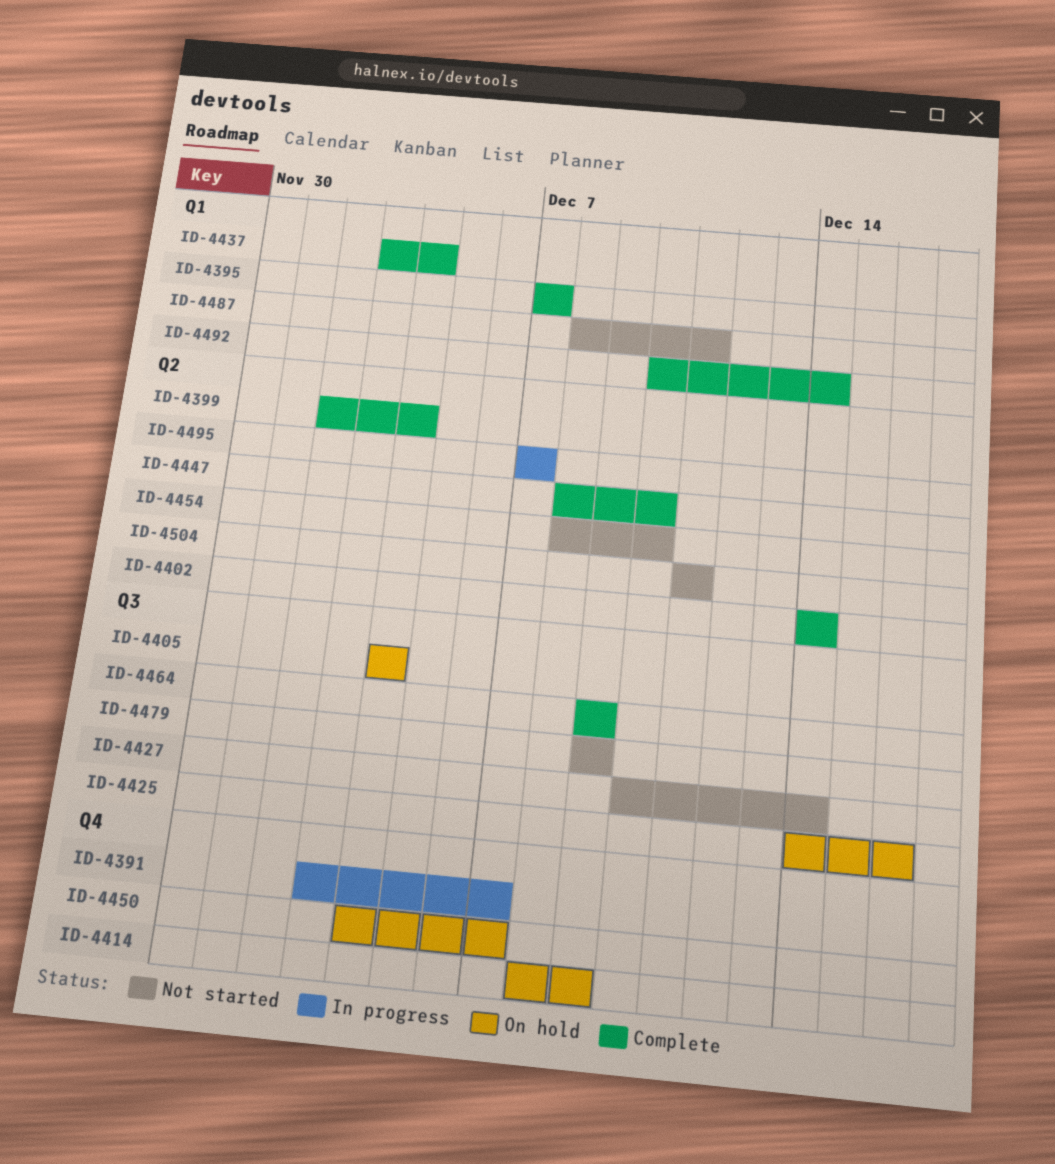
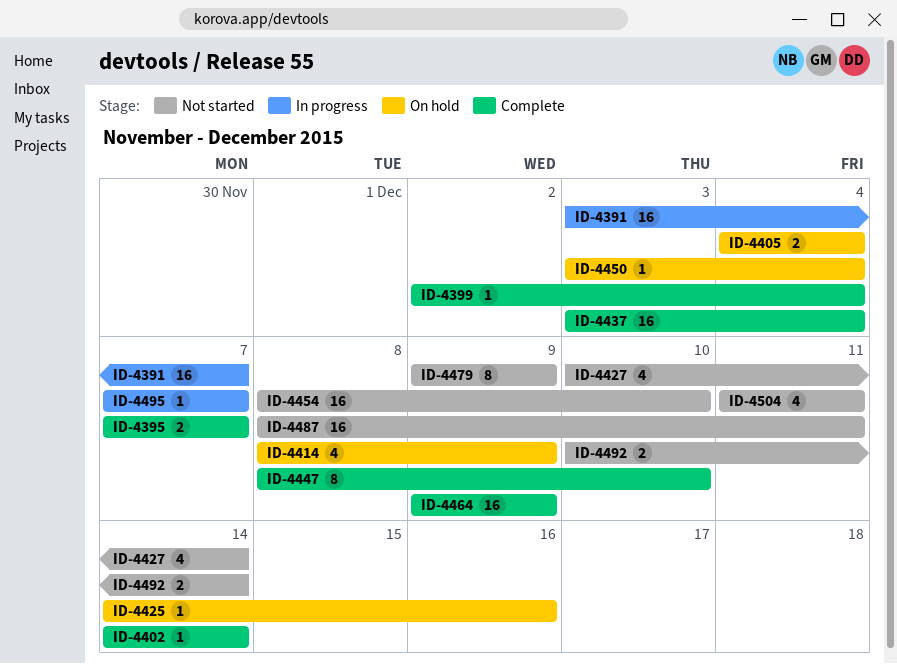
ID-4450, start: Dec 4 -> Dec 3
ID-4450, due: Dec 7 -> Dec 4
ID-4492, status: Complete -> Not started

